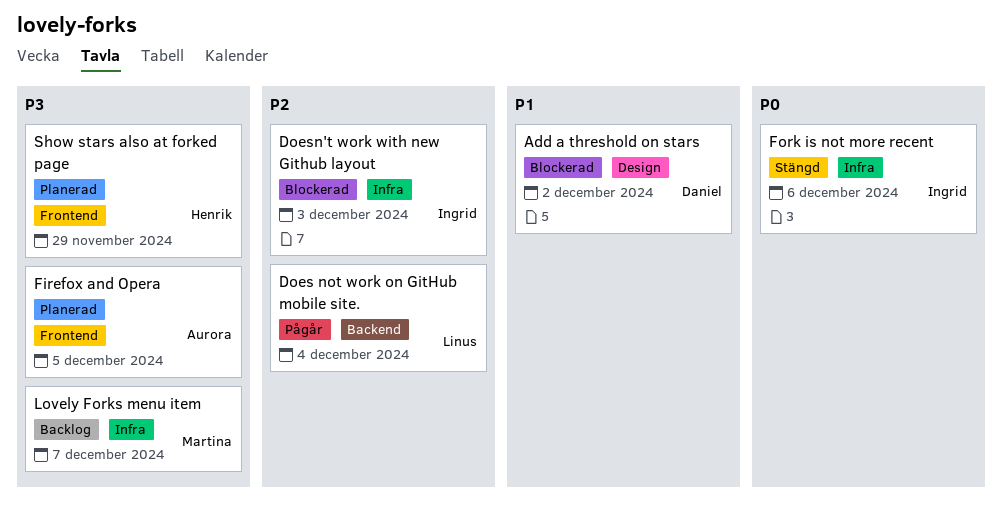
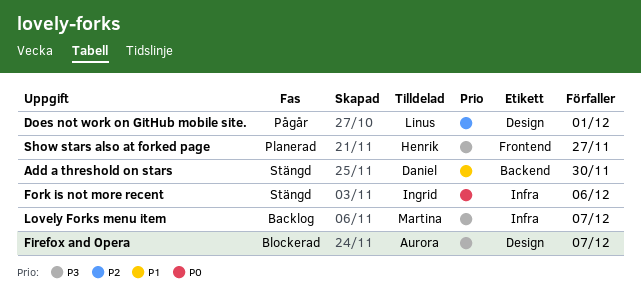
Add a threshold on stars, status: Blockerad -> Stängd
Add a threshold on stars, label: Design -> Backend
Add a threshold on stars, due: Dec 2 -> Nov 30
Does not work on GitHub mobile site., label: Backend -> Design
Does not work on GitHub mobile site., due: Dec 4 -> Dec 1
Doesn't work with new Github layout: present -> none
Firefox and Opera, status: Planerad -> Blockerad
Firefox and Opera, label: Frontend -> Design
Firefox and Opera, due: Dec 5 -> Dec 7
Show stars also at forked page, due: Nov 29 -> Nov 27

